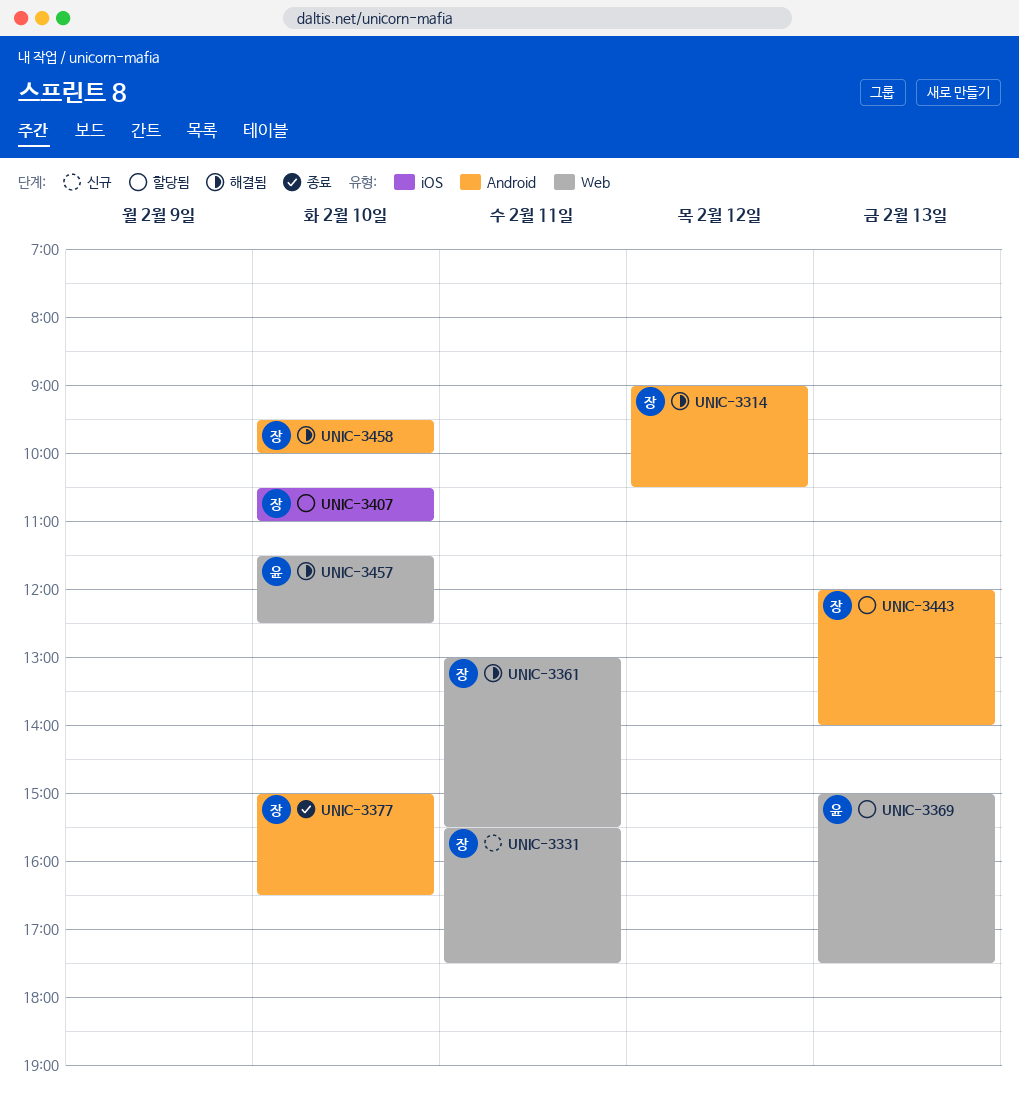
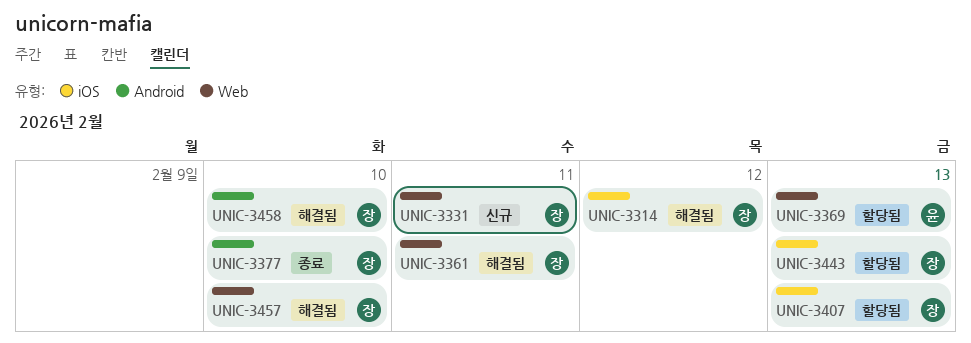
UNIC-3314, label: Android -> iOS
UNIC-3407, day: Feb 10 -> Feb 13
UNIC-3443, label: Android -> iOS
UNIC-3457, owner: 윤 -> 장

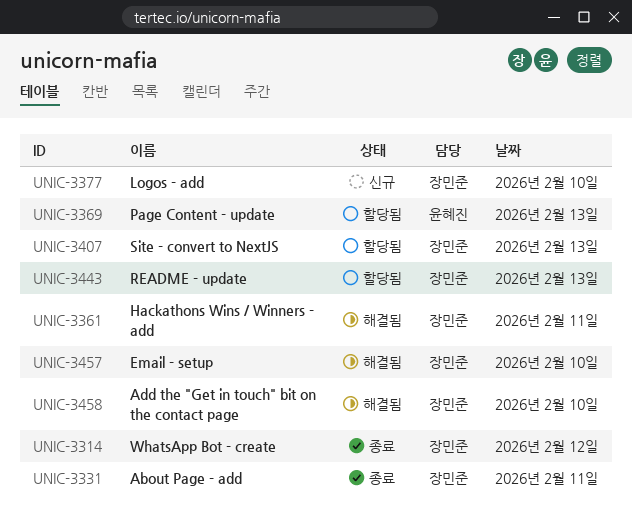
UNIC-3314, status: 해결됨 -> 종료
UNIC-3331, status: 신규 -> 종료
UNIC-3377, status: 종료 -> 신규

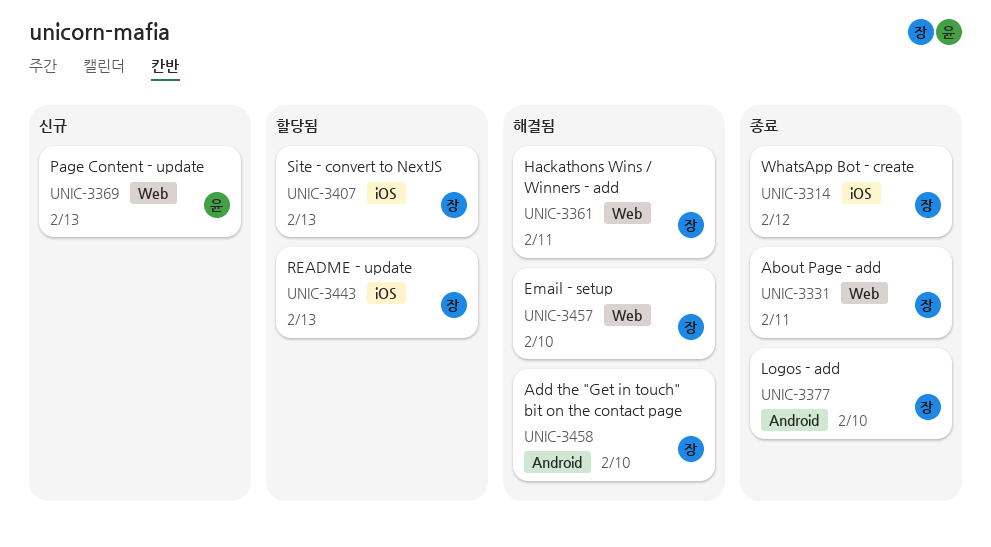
UNIC-3369, status: 할당됨 -> 신규
UNIC-3377, status: 신규 -> 종료

